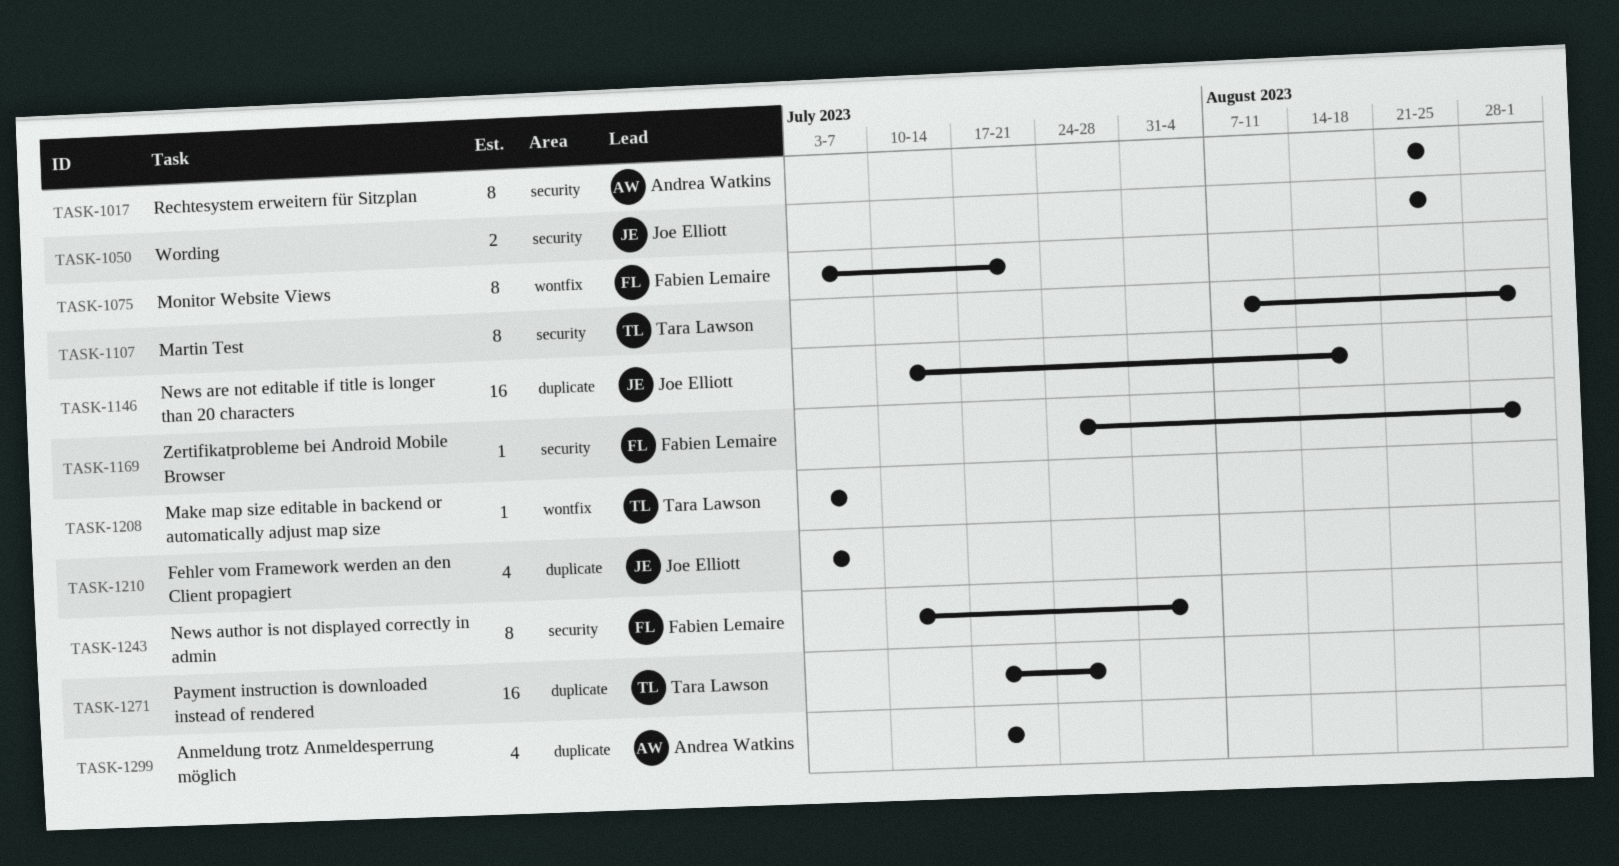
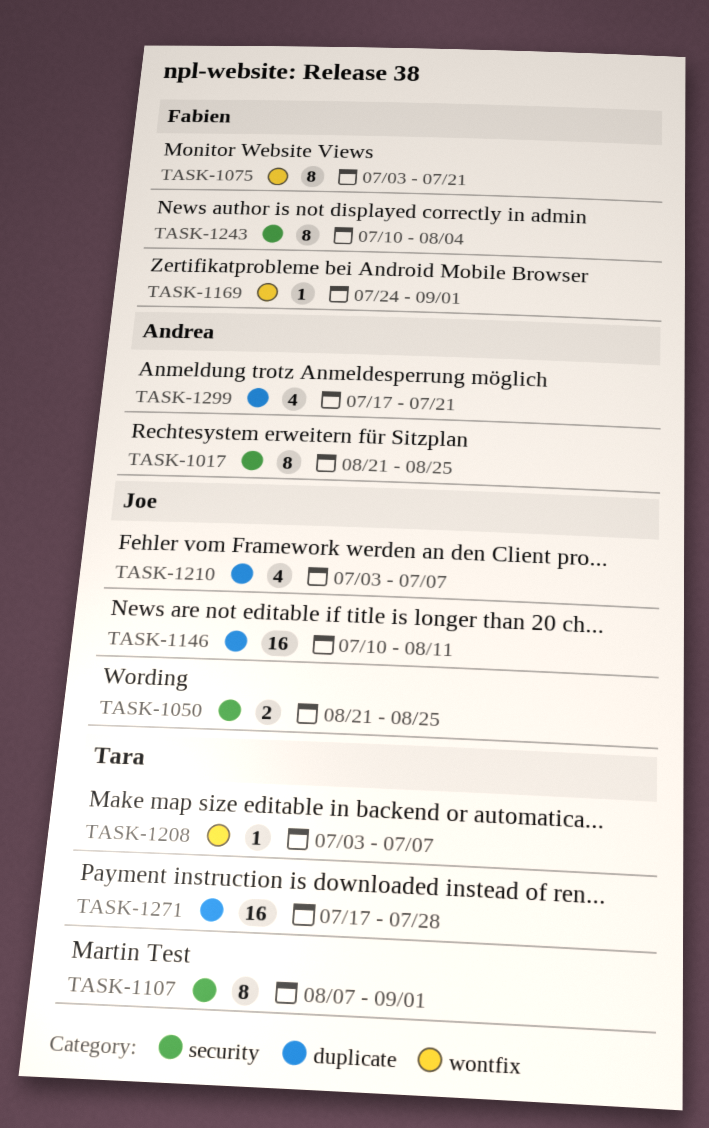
TASK-1146, due: Aug 18 -> Aug 11
TASK-1169, label: security -> wontfix

